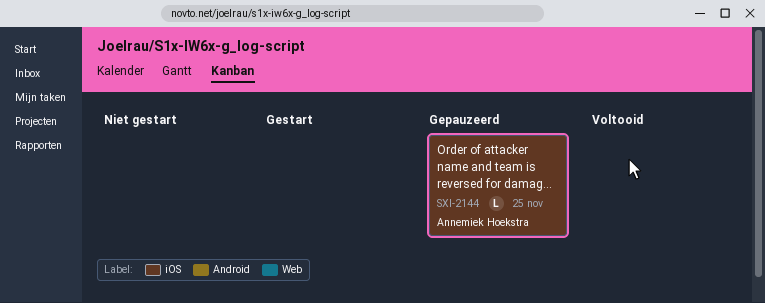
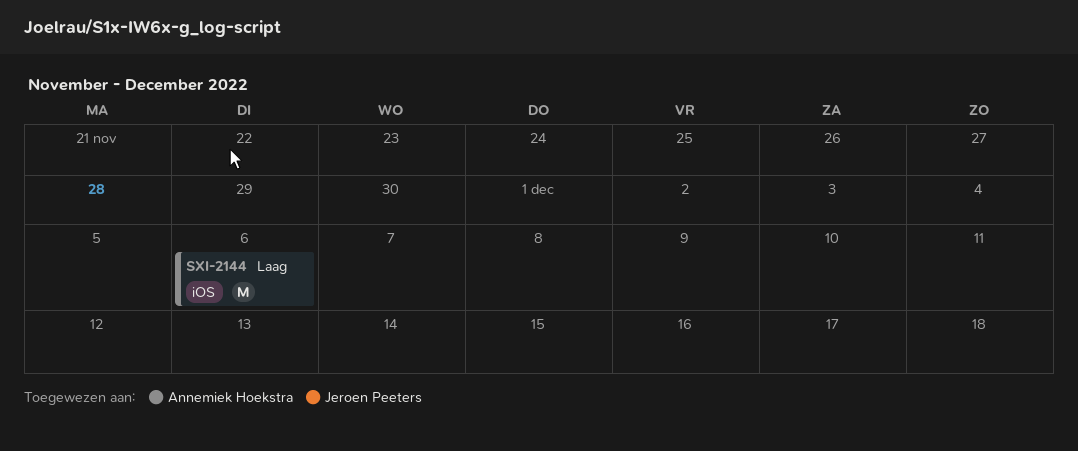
SXI-2144, estimate: L -> M
SXI-2144, due: Nov 25 -> Dec 6

